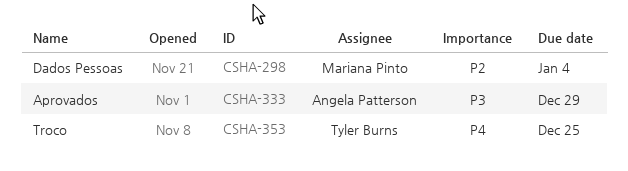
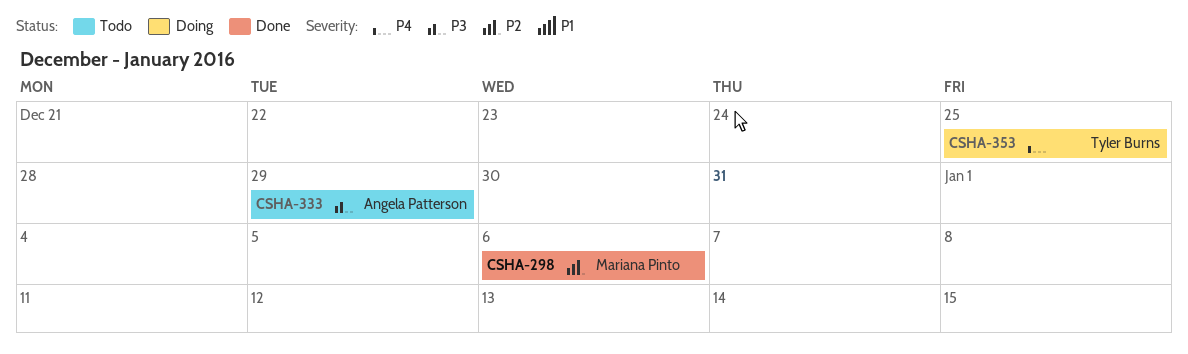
CSHA-298, due: Jan 4 -> Jan 6

